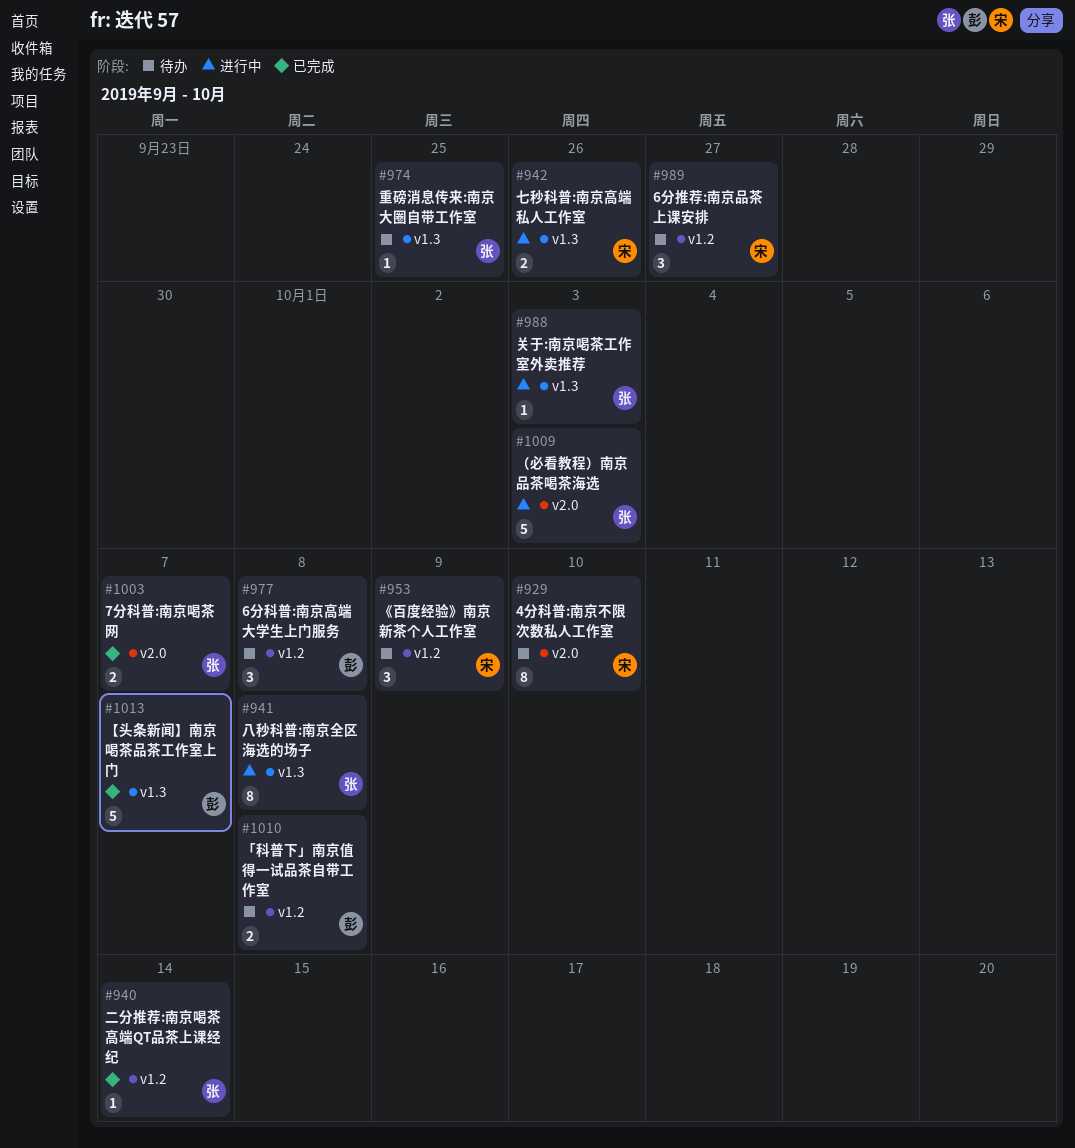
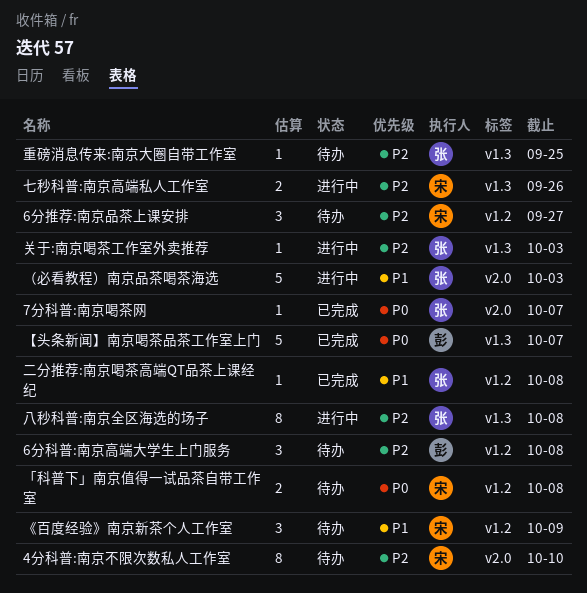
7分科普:南京喝茶网, estimate: 2 -> 1
「科普下」南京值得一试品茶自带工作室, owner: 彭 -> 宋
二分推荐:南京喝茶高端QT品茶上课经纪, due: Oct 14 -> Oct 8

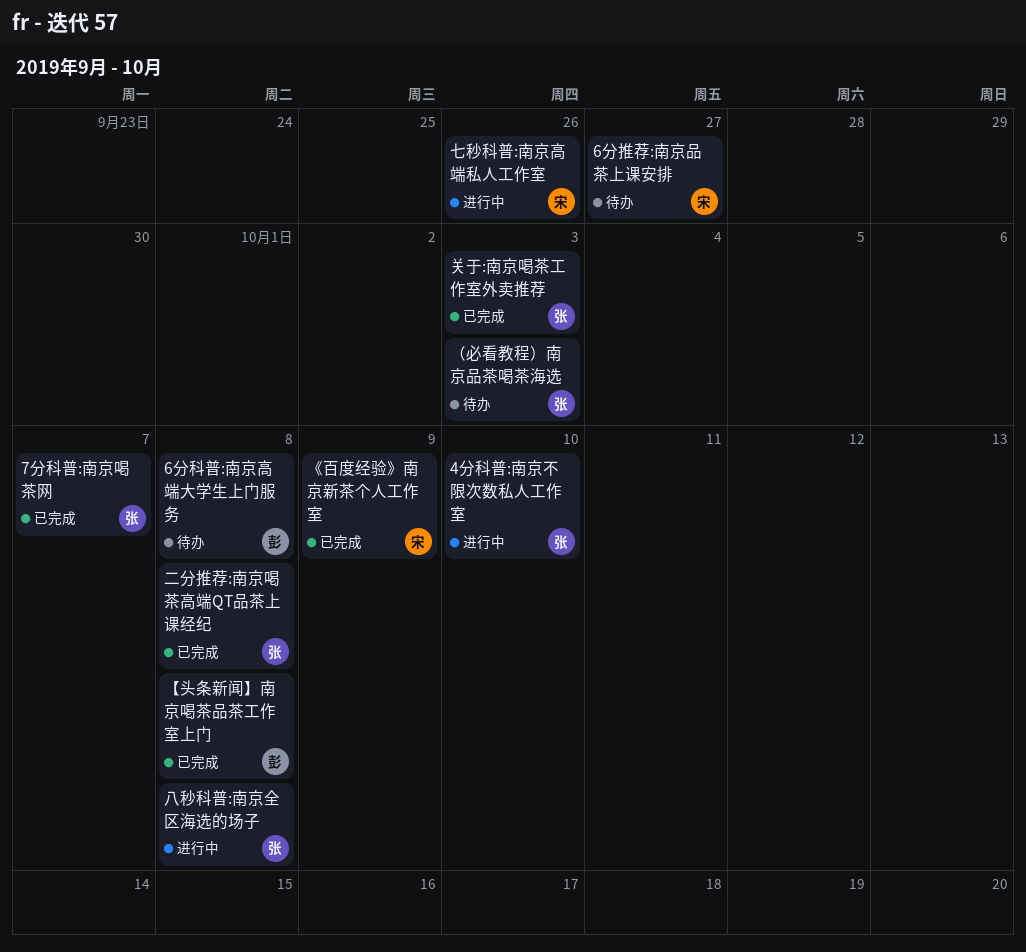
4分科普:南京不限次数私人工作室, status: 待办 -> 进行中
4分科普:南京不限次数私人工作室, owner: 宋 -> 张
《百度经验》南京新茶个人工作室, status: 待办 -> 已完成
「科普下」南京值得一试品茶自带工作室: present -> none
【头条新闻】南京喝茶品茶工作室上门, due: Oct 7 -> Oct 8
关于:南京喝茶工作室外卖推荐, status: 进行中 -> 已完成
重磅消息传来:南京大圈自带工作室: present -> none
（必看教程）南京品茶喝茶海选, status: 进行中 -> 待办

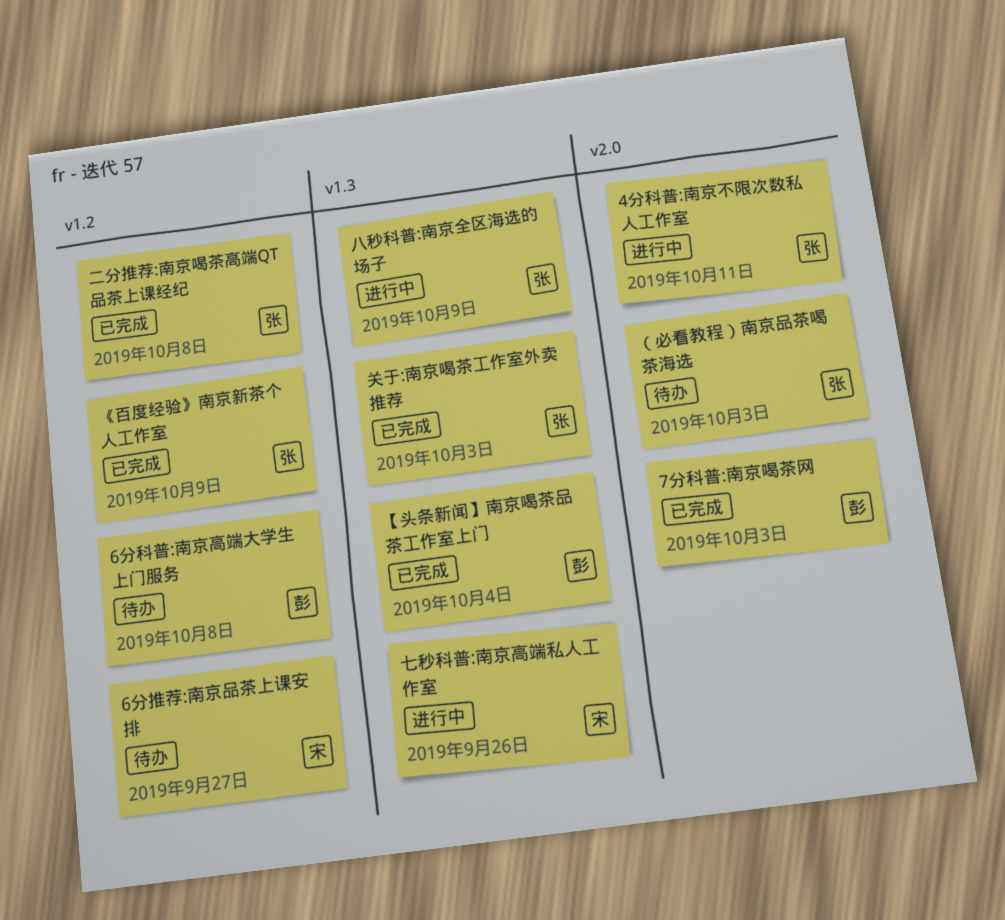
4分科普:南京不限次数私人工作室, due: Oct 10 -> Oct 11
7分科普:南京喝茶网, owner: 张 -> 彭
7分科普:南京喝茶网, due: Oct 7 -> Oct 3
《百度经验》南京新茶个人工作室, owner: 宋 -> 张
【头条新闻】南京喝茶品茶工作室上门, due: Oct 8 -> Oct 4
八秒科普:南京全区海选的场子, due: Oct 8 -> Oct 9

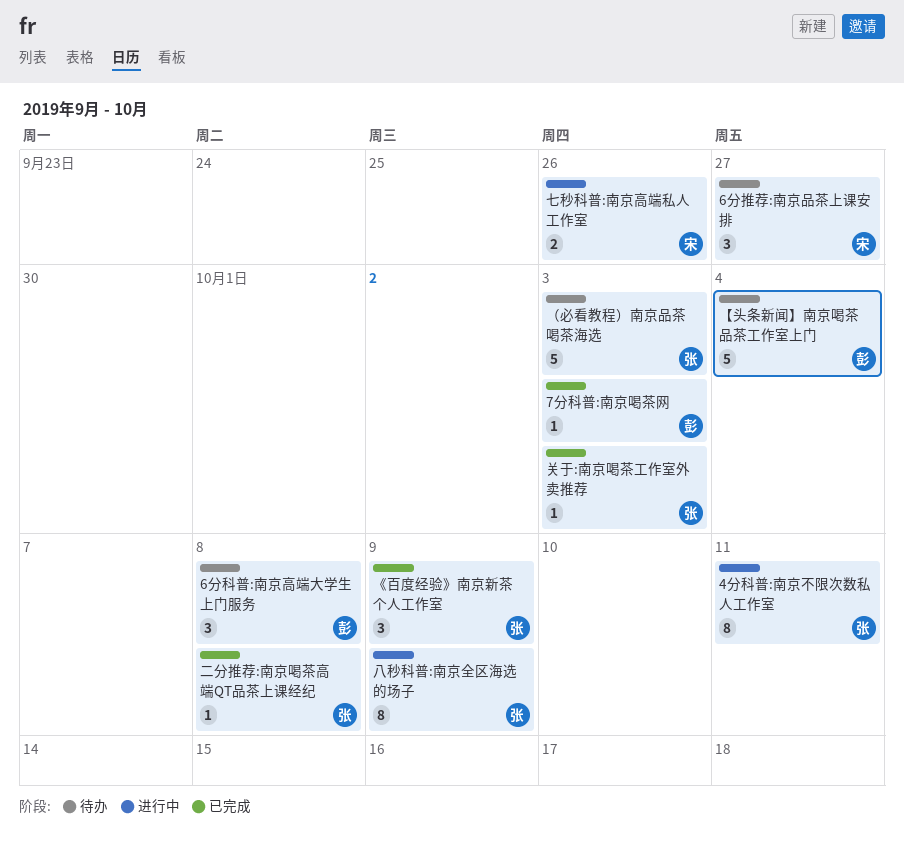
【头条新闻】南京喝茶品茶工作室上门, status: 已完成 -> 待办

